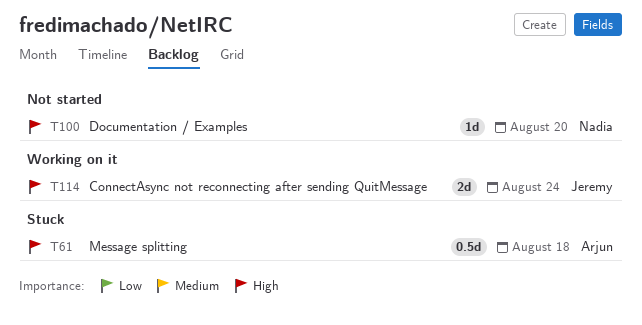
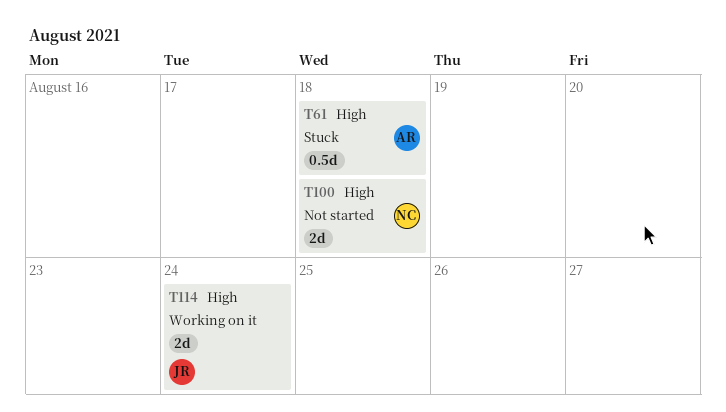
T100, estimate: 1d -> 2d
T100, due: Aug 20 -> Aug 18

